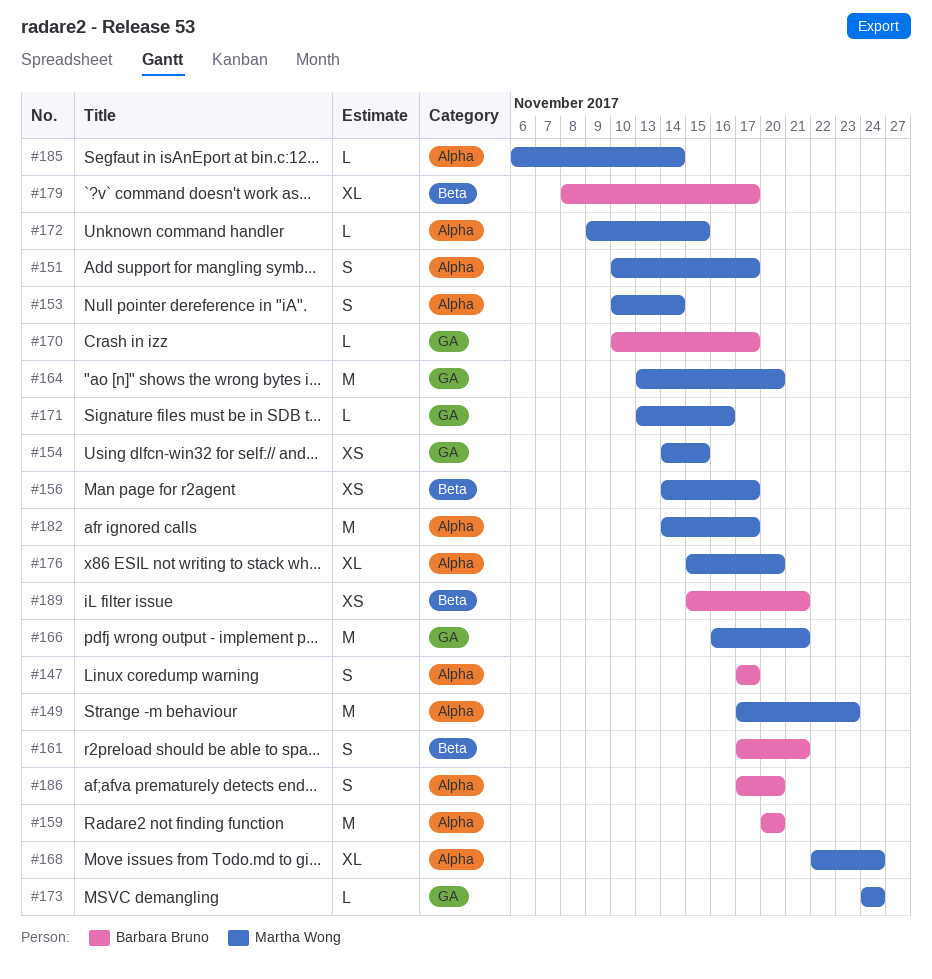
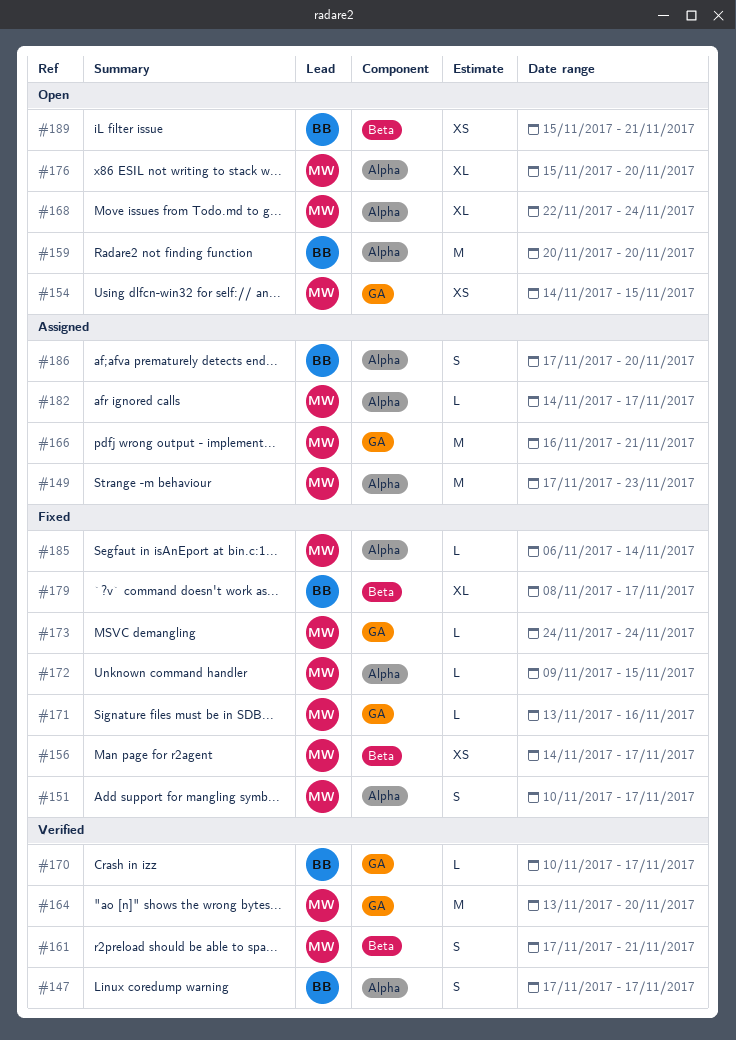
#153: present -> none
#161, owner: Barbara Bruno -> Martha Wong
#182, estimate: M -> L

